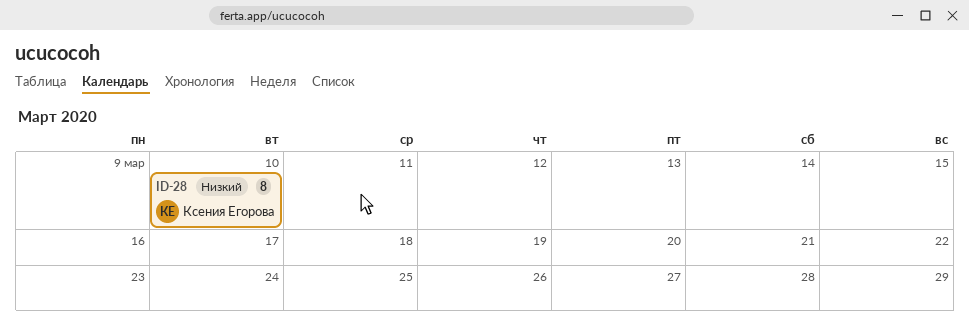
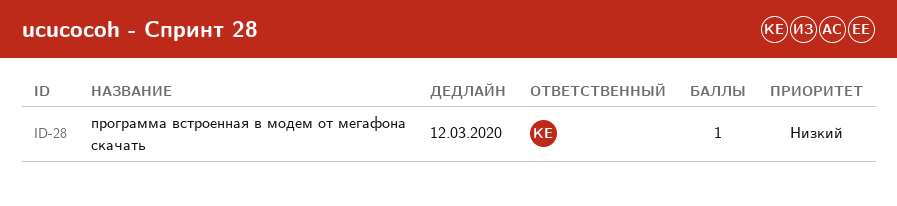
ID-28, estimate: 8 -> 1
ID-28, due: Mar 10 -> Mar 12

